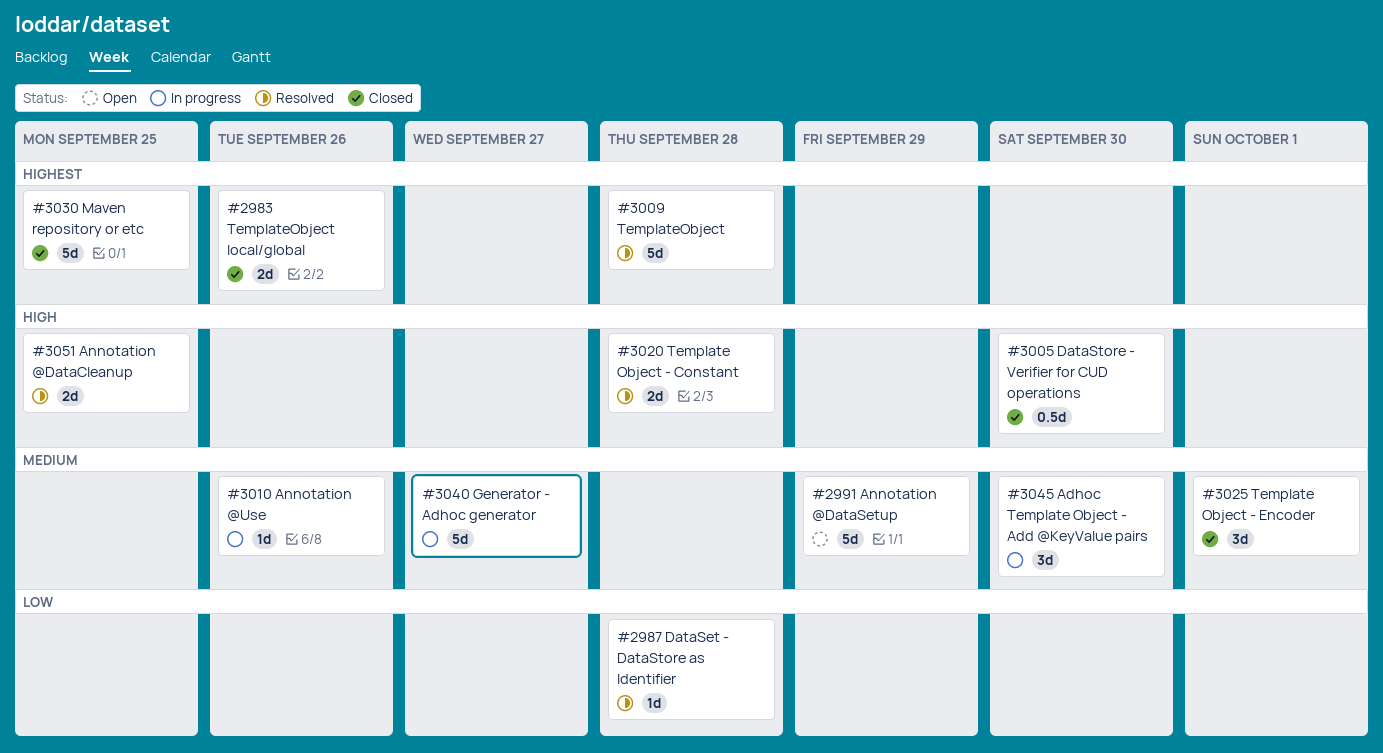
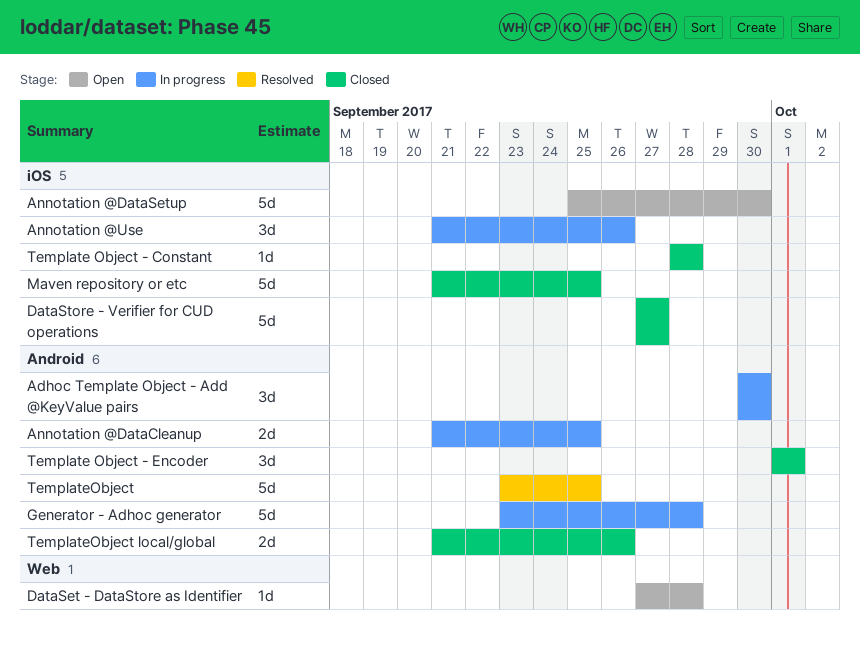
Annotation @DataCleanup, status: Resolved -> In progress
Annotation @DataSetup, due: Sep 29 -> Sep 30
Annotation @Use, estimate: 1d -> 3d
DataSet - DataStore as Identifier, status: Resolved -> Open
DataStore - Verifier for CUD operations, estimate: 0.5d -> 5d
DataStore - Verifier for CUD operations, due: Sep 30 -> Sep 27
Generator - Adhoc generator, due: Sep 27 -> Sep 28
Template Object - Constant, status: Resolved -> Closed
Template Object - Constant, estimate: 2d -> 1d
TemplateObject, due: Sep 28 -> Sep 25

